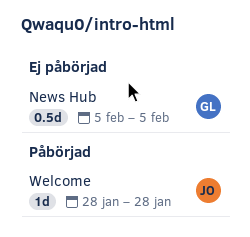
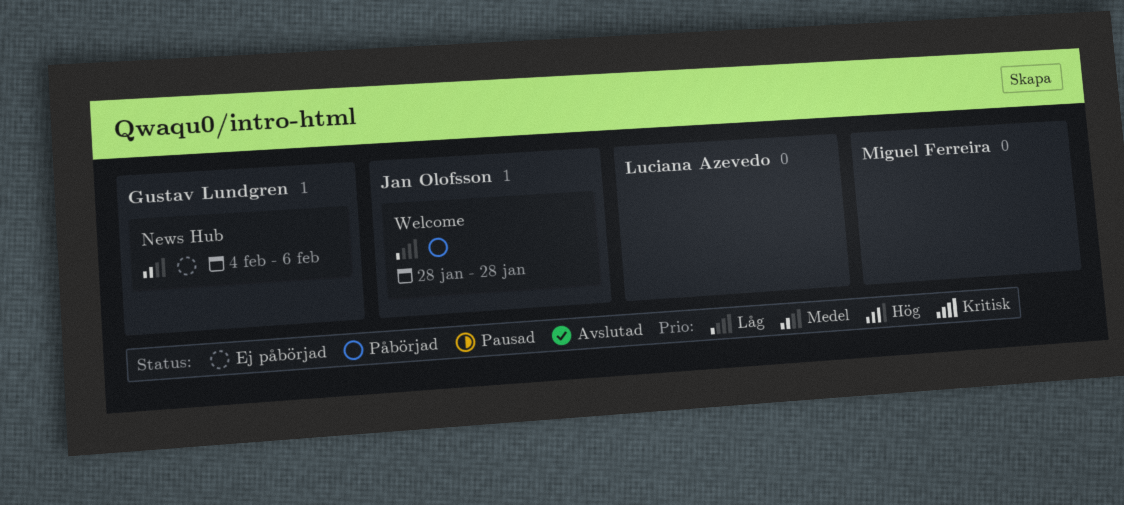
News Hub, start: Feb 5 -> Feb 4
News Hub, due: Feb 5 -> Feb 6

